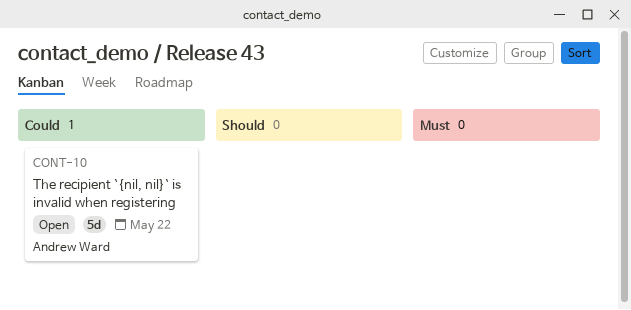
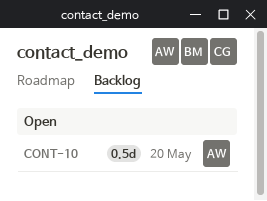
CONT-10, estimate: 5d -> 0.5d
CONT-10, due: May 22 -> May 20

